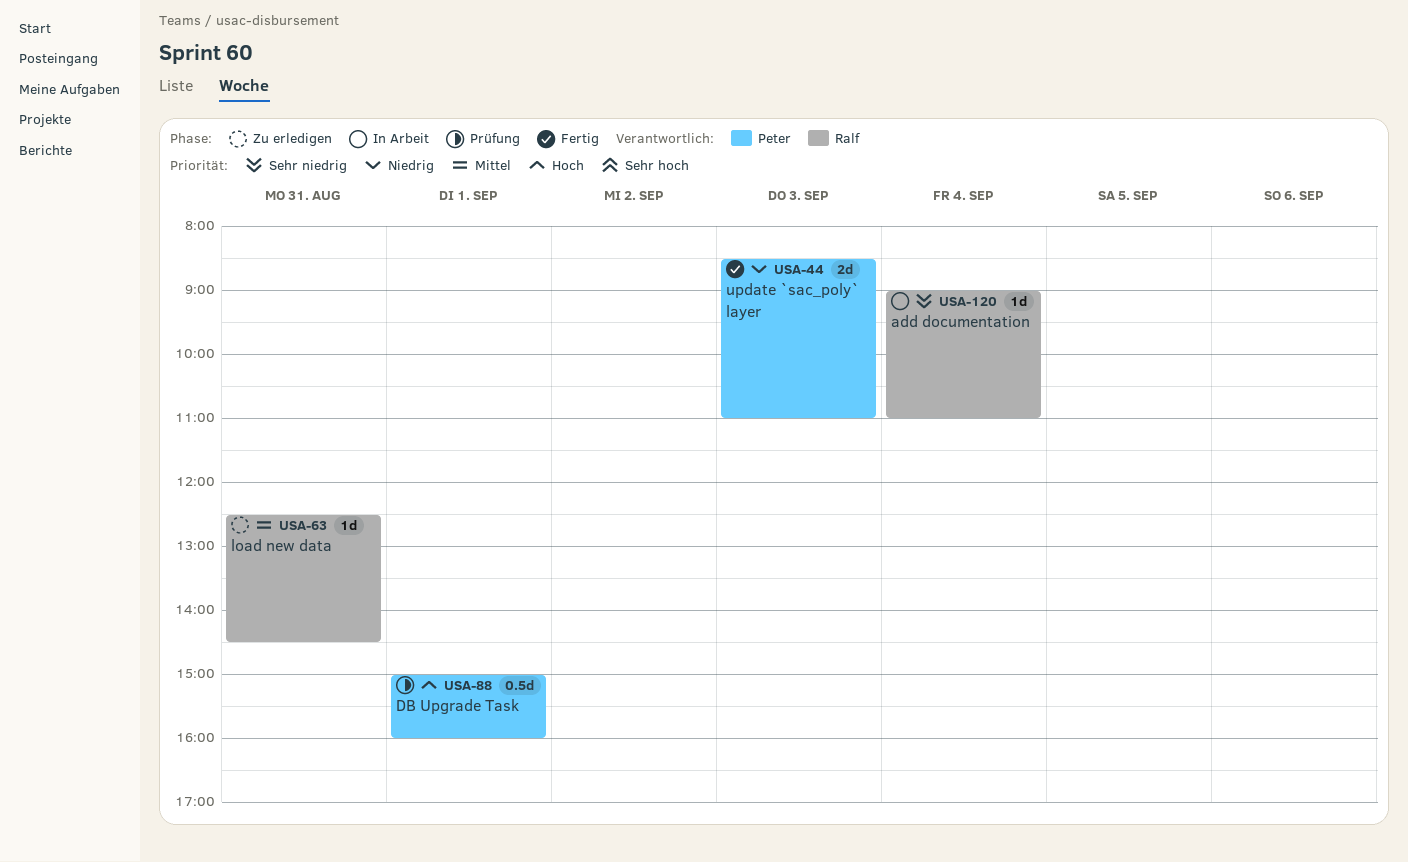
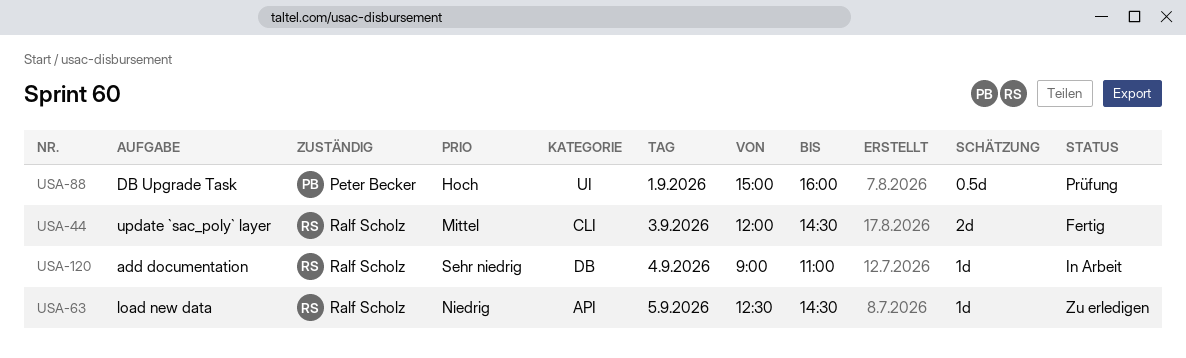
USA-44, owner: Peter Becker -> Ralf Scholz
USA-44, priority: Niedrig -> Mittel
USA-44, begins: 08:30 -> 12:00
USA-44, ends: 11:00 -> 14:30
USA-63, priority: Mittel -> Niedrig
USA-63, day: Aug 31 -> Sep 5

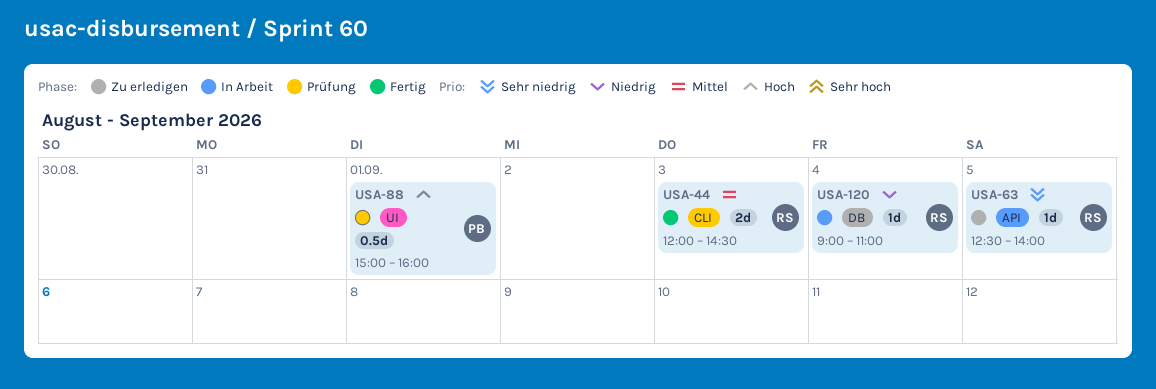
USA-63, priority: Niedrig -> Sehr niedrig
USA-63, ends: 14:30 -> 14:00
USA-120, priority: Sehr niedrig -> Niedrig

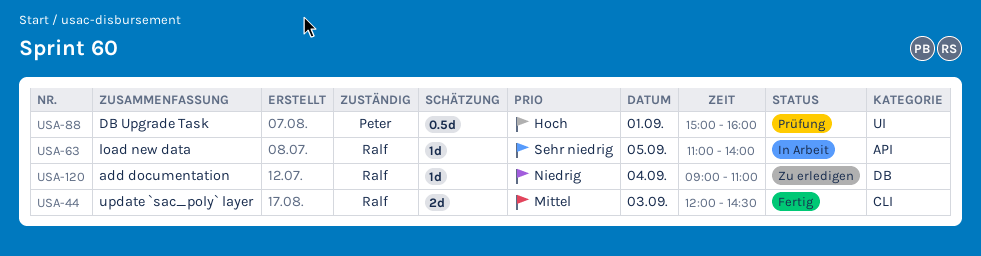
USA-63, status: Zu erledigen -> In Arbeit
USA-63, begins: 12:30 -> 11:00
USA-120, status: In Arbeit -> Zu erledigen

